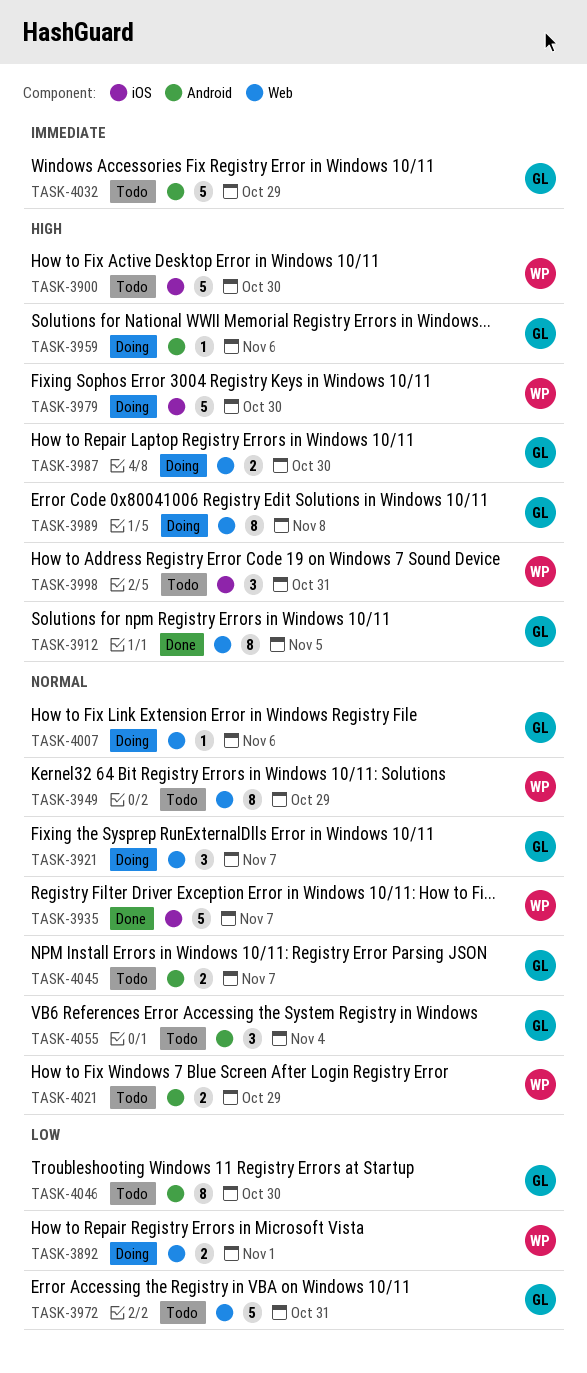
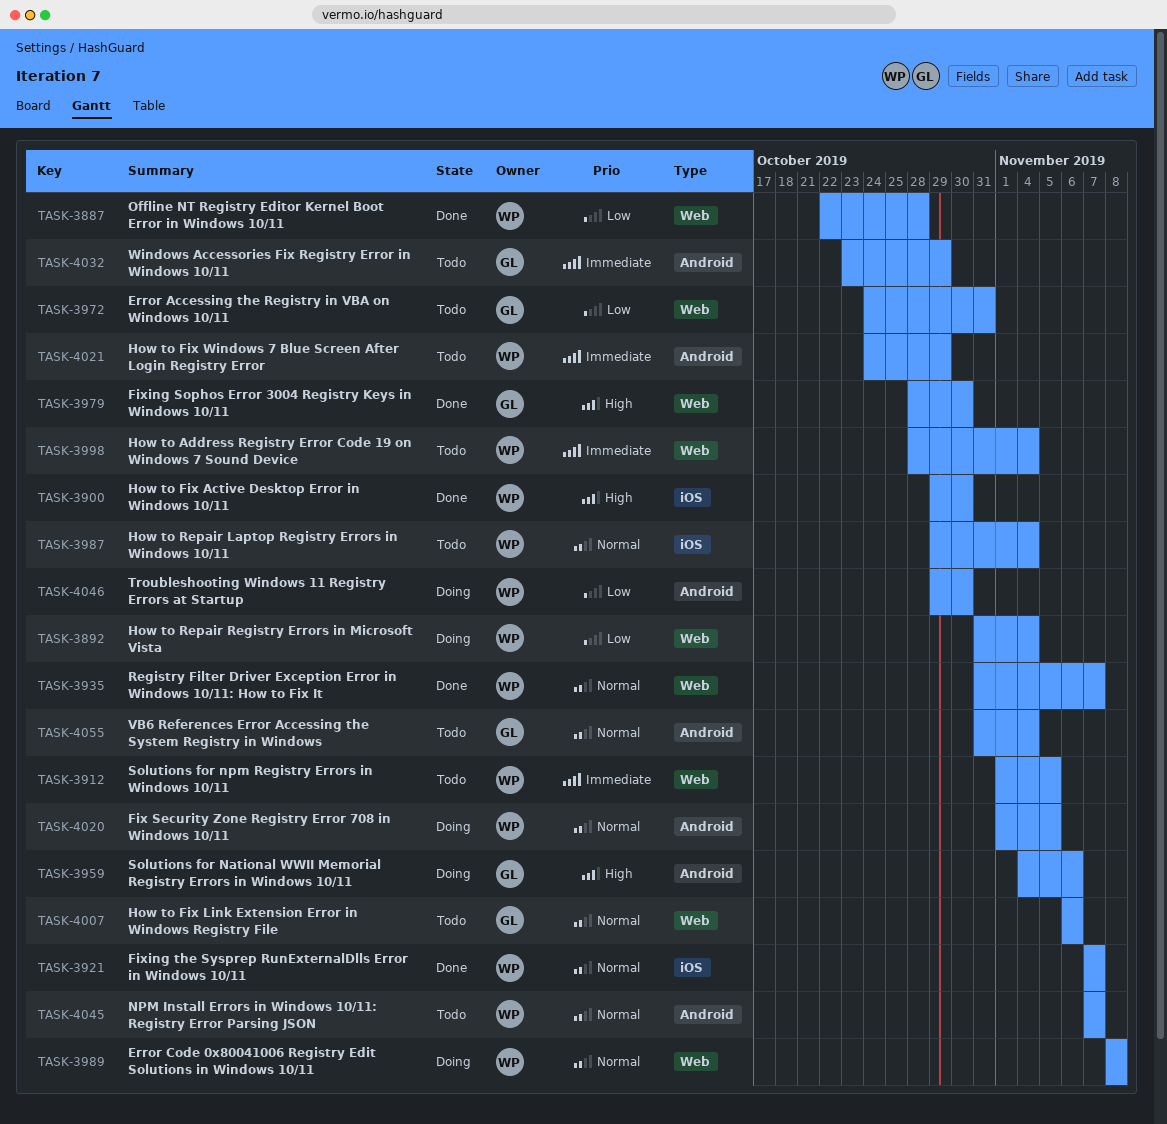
TASK-3887: none -> present
TASK-3892, due: Nov 1 -> Nov 4
TASK-3900, status: Todo -> Done
TASK-3912, status: Done -> Todo
TASK-3912, owner: GL -> WP
TASK-3912, priority: High -> Immediate
TASK-3921, status: Doing -> Done
TASK-3921, owner: GL -> WP
TASK-3921, label: Web -> iOS
TASK-3935, label: iOS -> Web
TASK-3949: present -> none
TASK-3979, status: Doing -> Done
TASK-3979, owner: WP -> GL
TASK-3979, label: iOS -> Web
TASK-3987, status: Doing -> Todo
TASK-3987, owner: GL -> WP
TASK-3987, priority: High -> Normal
TASK-3987, label: Web -> iOS
TASK-3987, due: Oct 30 -> Nov 4
TASK-3989, owner: GL -> WP
TASK-3989, priority: High -> Normal
TASK-3998, priority: High -> Immediate
TASK-3998, label: iOS -> Web
TASK-3998, due: Oct 31 -> Nov 4
TASK-4007, status: Doing -> Todo
TASK-4020: none -> present
TASK-4021, priority: Normal -> Immediate
TASK-4045, owner: GL -> WP
TASK-4046, status: Todo -> Doing
TASK-4046, owner: GL -> WP

